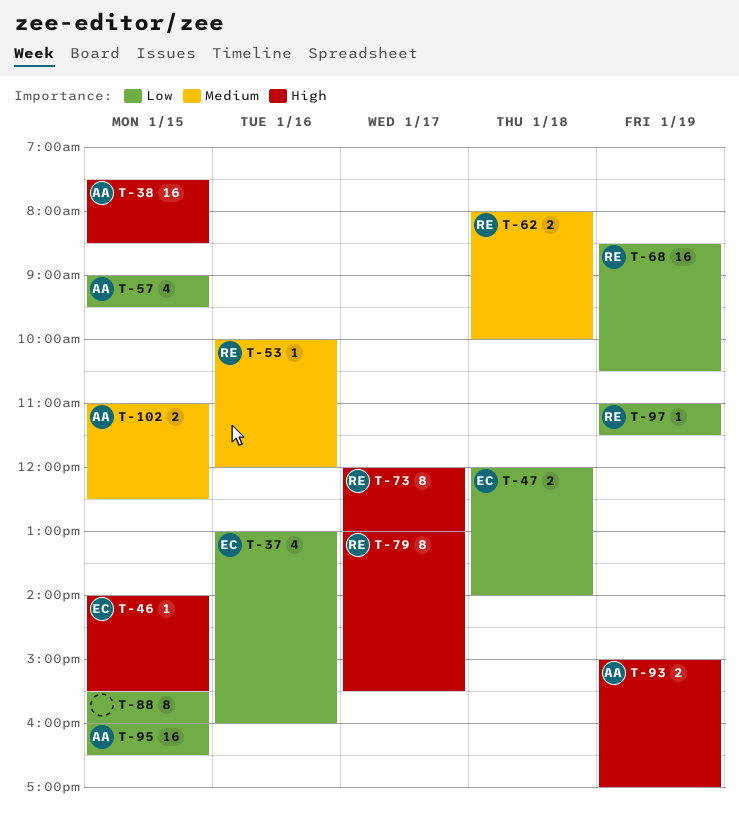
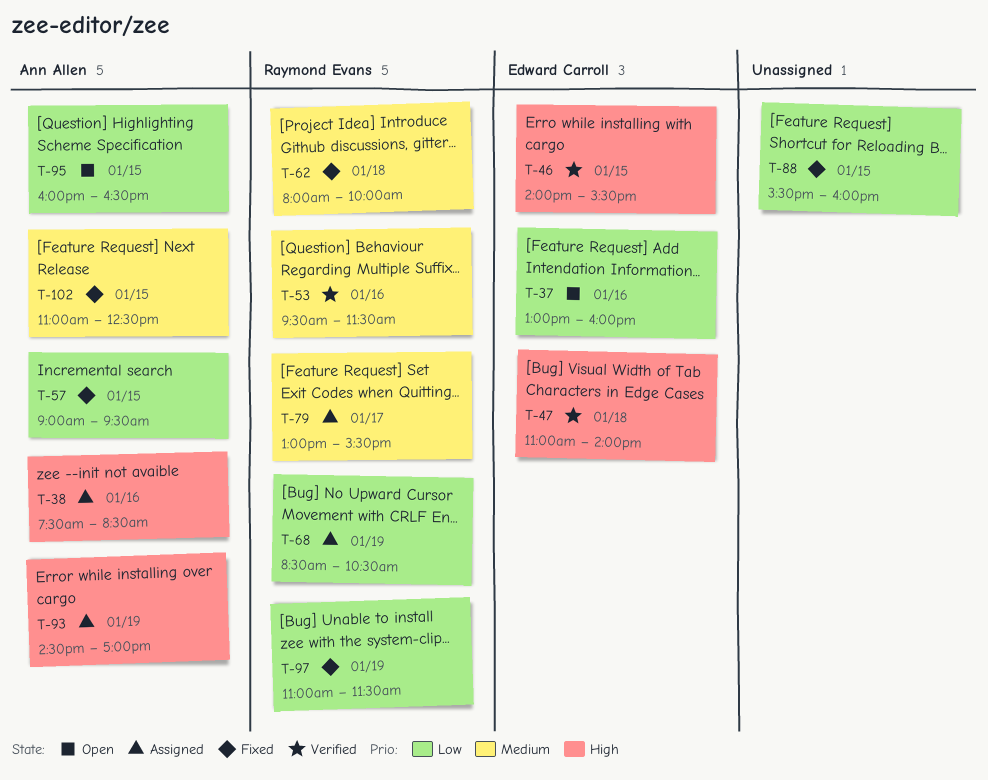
T-38, day: Jan 15 -> Jan 16
T-47, priority: Low -> High
T-47, begins: 12:00 -> 11:00
T-53, begins: 10:00 -> 09:30
T-53, ends: 12:00 -> 11:30
T-73: present -> none
T-79, priority: High -> Medium
T-93, begins: 15:00 -> 14:30

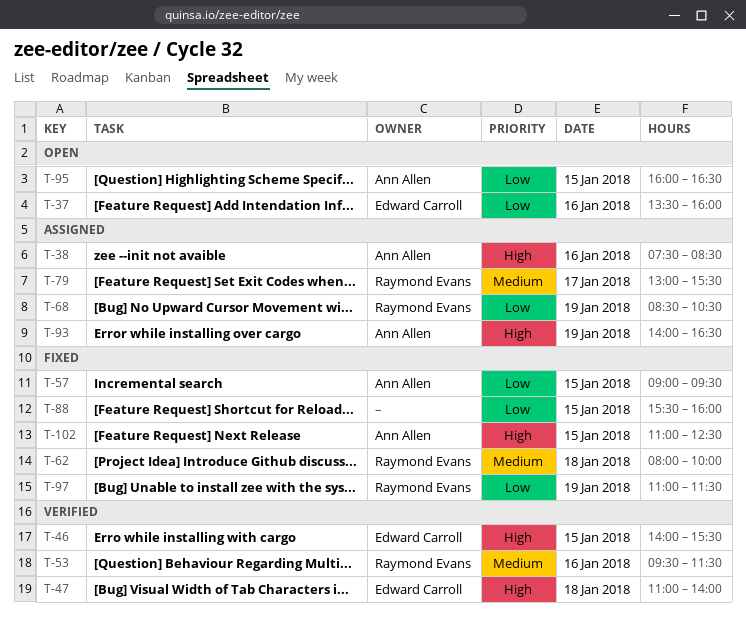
T-37, begins: 13:00 -> 13:30
T-93, begins: 14:30 -> 14:00
T-93, ends: 17:00 -> 16:30
T-102, priority: Medium -> High

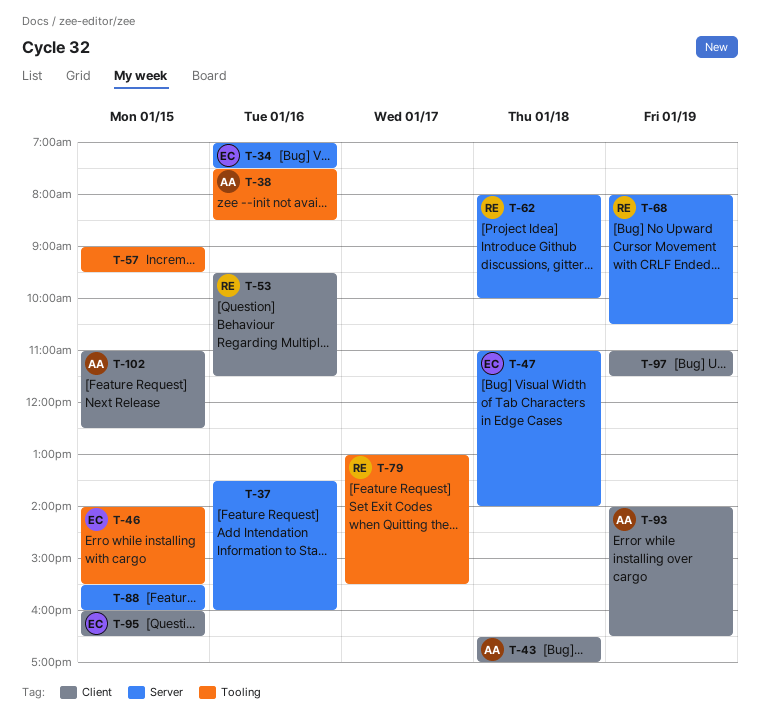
T-34: none -> present
T-37, owner: Edward Carroll -> none
T-43: none -> present
T-57, owner: Ann Allen -> none
T-68, begins: 08:30 -> 08:00
T-95, owner: Ann Allen -> Edward Carroll
T-97, owner: Raymond Evans -> none

